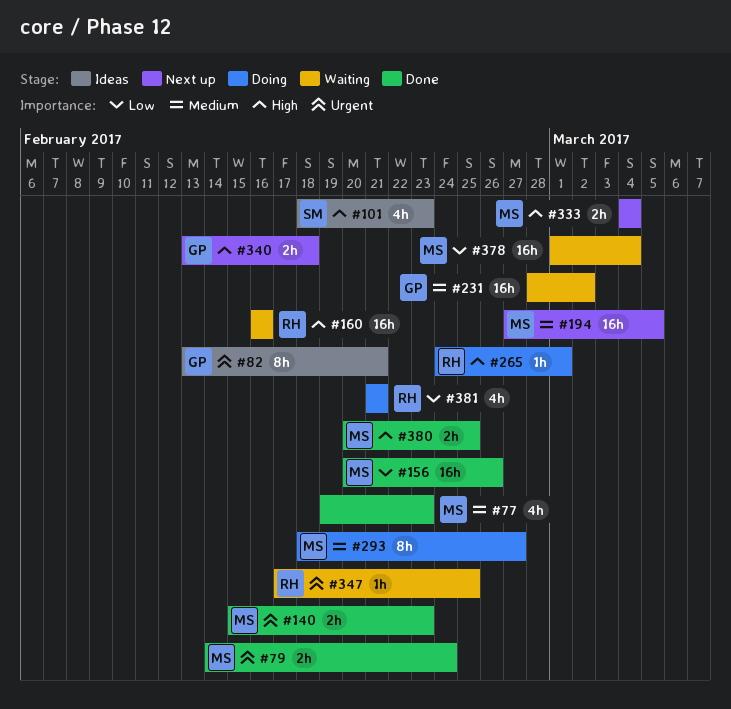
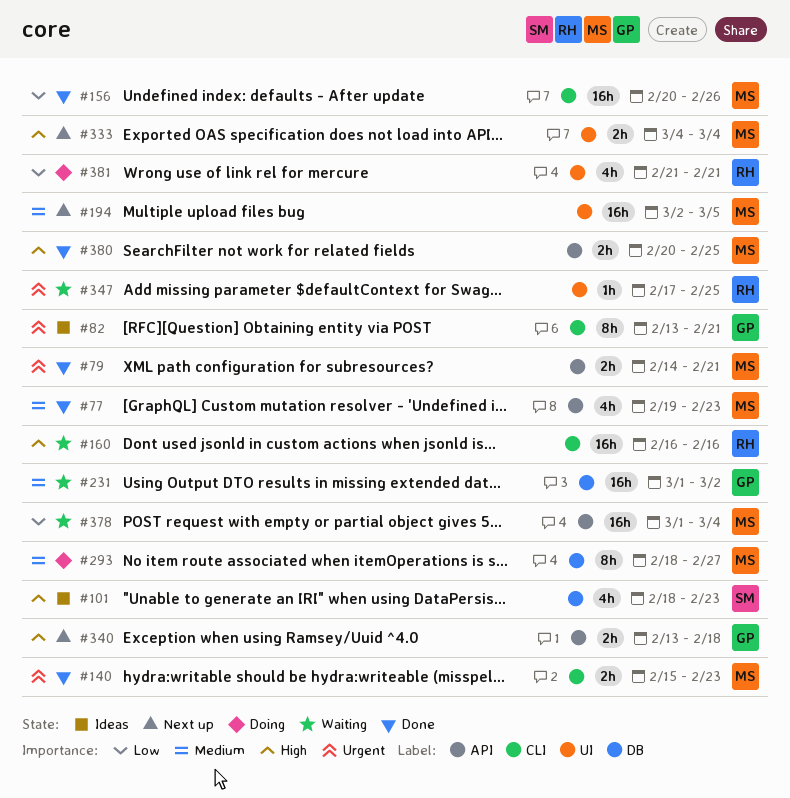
#79, due: Feb 24 -> Feb 21
#194, start: Feb 27 -> Mar 2
#231, start: Feb 28 -> Mar 1
#265: present -> none

